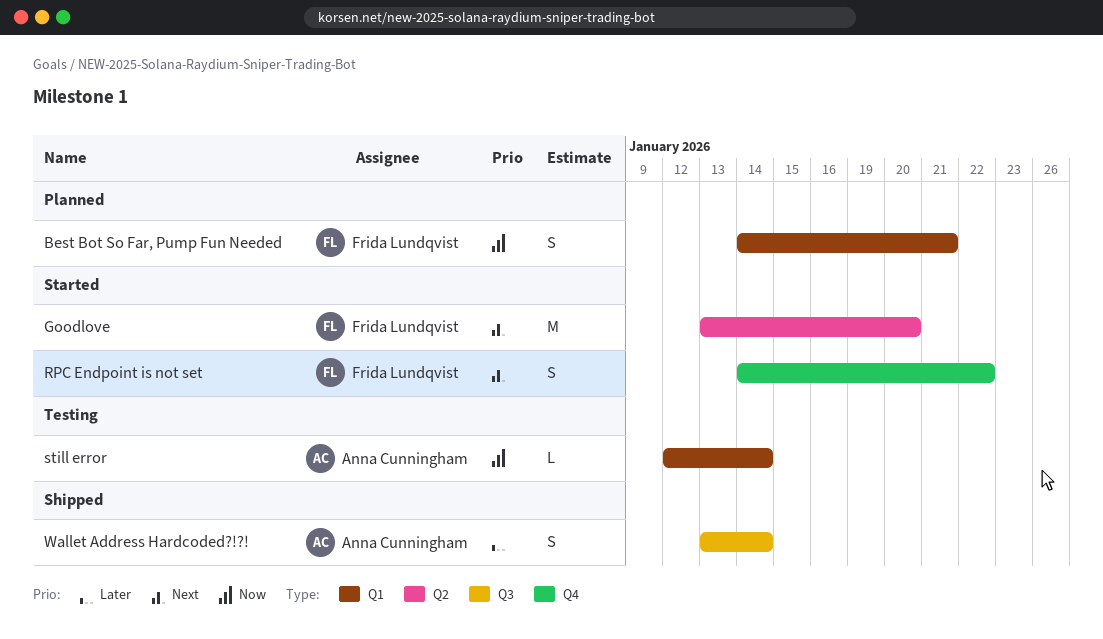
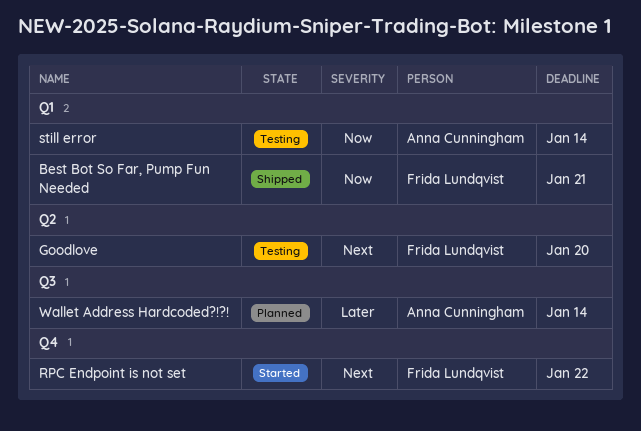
Best Bot So Far, Pump Fun Needed, status: Planned -> Shipped
Goodlove, status: Started -> Testing
Wallet Address Hardcoded?!?!, status: Shipped -> Planned

